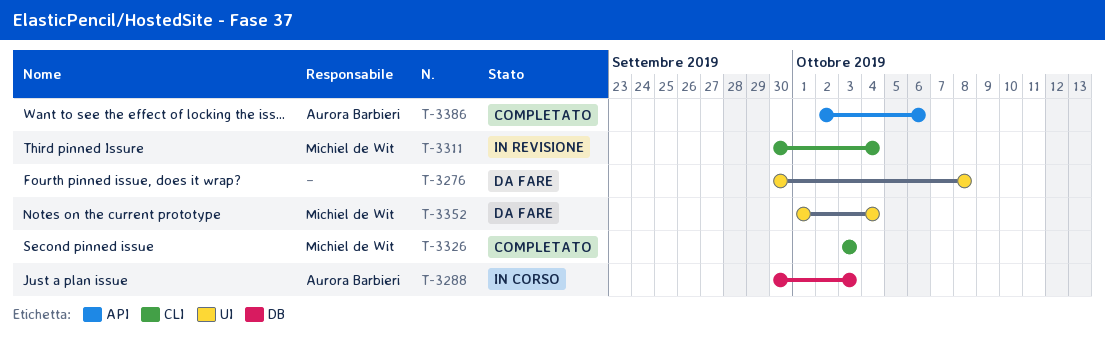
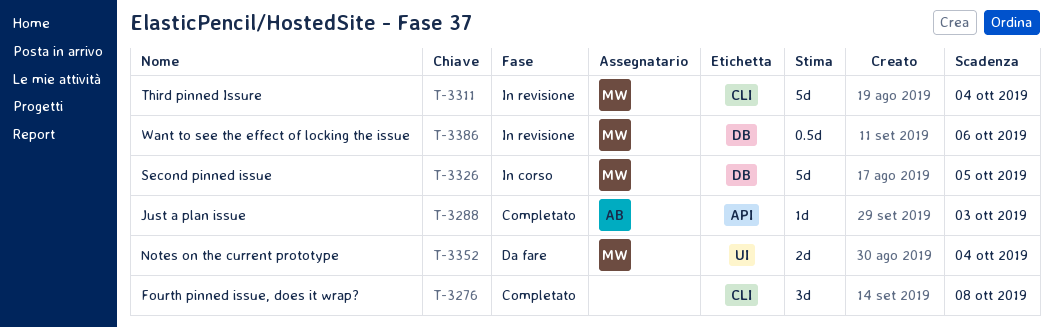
T-3276, status: Da fare -> Completato
T-3276, label: UI -> CLI
T-3288, status: In corso -> Completato
T-3288, label: DB -> API
T-3326, status: Completato -> In corso
T-3326, label: CLI -> DB
T-3326, due: Oct 3 -> Oct 5
T-3386, status: Completato -> In revisione
T-3386, owner: Aurora Barbieri -> Michiel de Wit
T-3386, label: API -> DB

